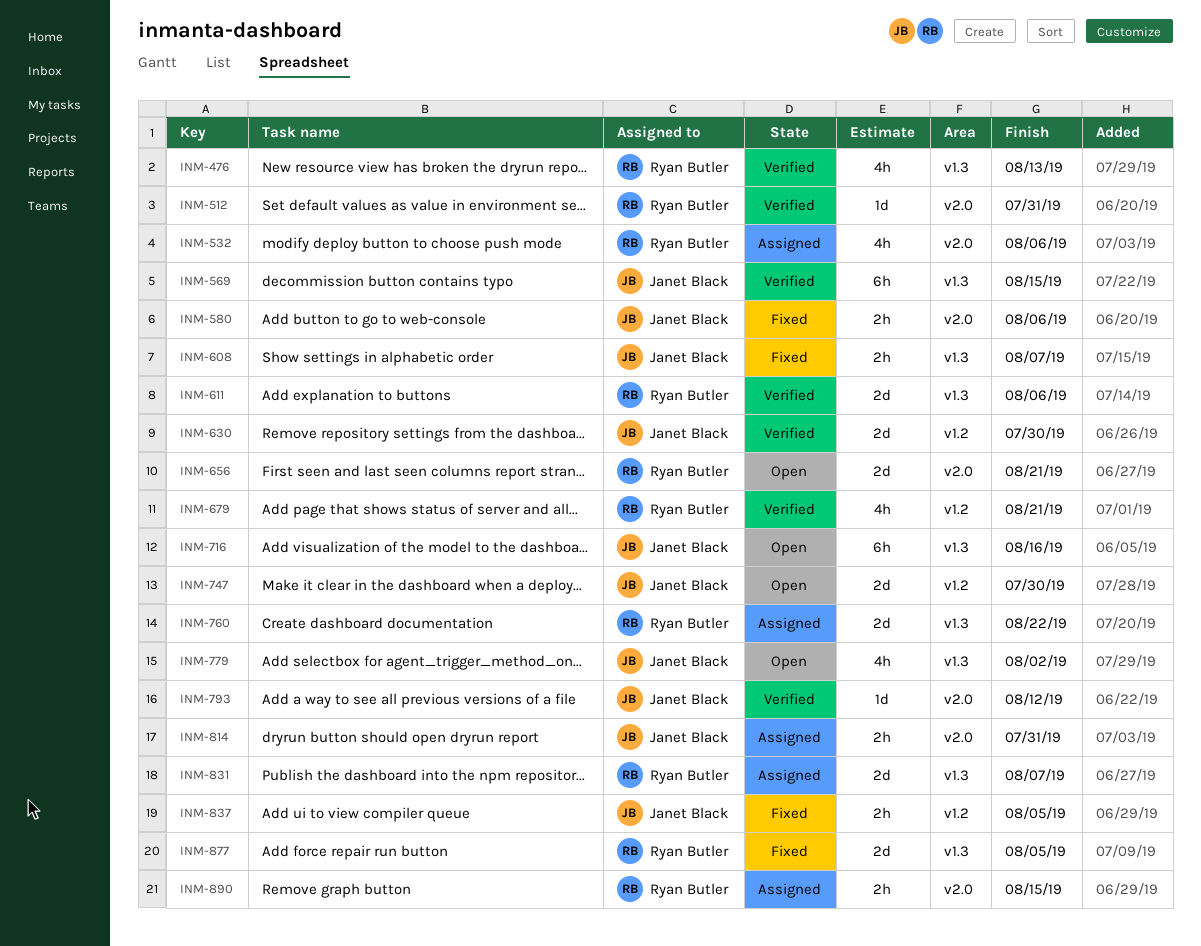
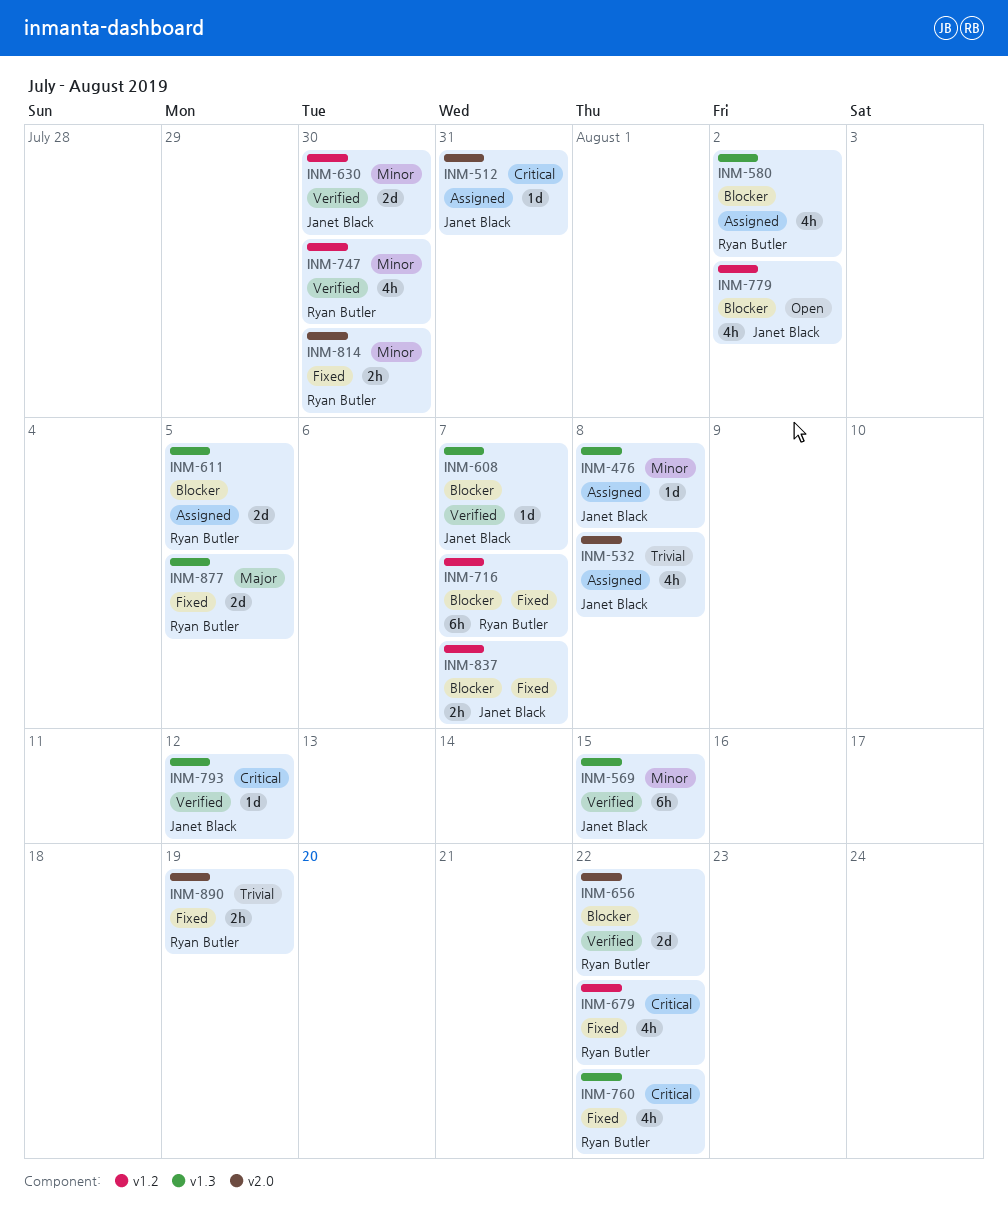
INM-476, status: Verified -> Assigned
INM-476, owner: Ryan Butler -> Janet Black
INM-476, estimate: 4h -> 1d
INM-476, due: Aug 13 -> Aug 8
INM-512, status: Verified -> Assigned
INM-512, owner: Ryan Butler -> Janet Black
INM-532, owner: Ryan Butler -> Janet Black
INM-532, due: Aug 6 -> Aug 8
INM-580, status: Fixed -> Assigned
INM-580, owner: Janet Black -> Ryan Butler
INM-580, label: v2.0 -> v1.3
INM-580, estimate: 2h -> 4h
INM-580, due: Aug 6 -> Aug 2
INM-608, status: Fixed -> Verified
INM-608, estimate: 2h -> 1d
INM-611, status: Verified -> Assigned
INM-611, due: Aug 6 -> Aug 5
INM-656, status: Open -> Verified
INM-656, due: Aug 21 -> Aug 22
INM-679, status: Verified -> Fixed
INM-679, due: Aug 21 -> Aug 22
INM-716, status: Open -> Fixed
INM-716, owner: Janet Black -> Ryan Butler
INM-716, label: v1.3 -> v1.2
INM-716, due: Aug 16 -> Aug 7
INM-747, status: Open -> Verified
INM-747, owner: Janet Black -> Ryan Butler
INM-747, estimate: 2d -> 4h
INM-760, status: Assigned -> Fixed
INM-760, estimate: 2d -> 4h
INM-779, label: v1.3 -> v1.2
INM-793, label: v2.0 -> v1.3
INM-814, status: Assigned -> Fixed
INM-814, owner: Janet Black -> Ryan Butler
INM-814, due: Jul 31 -> Jul 30
INM-831: present -> none
INM-837, due: Aug 5 -> Aug 7
INM-890, status: Assigned -> Fixed
INM-890, due: Aug 15 -> Aug 19

